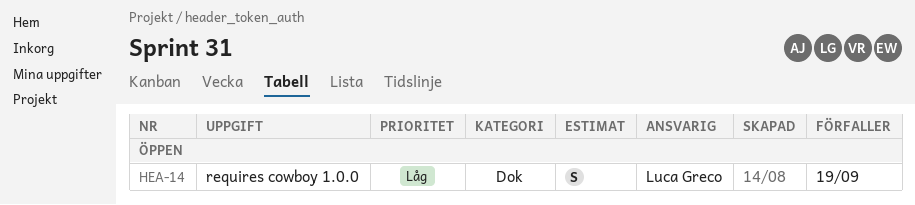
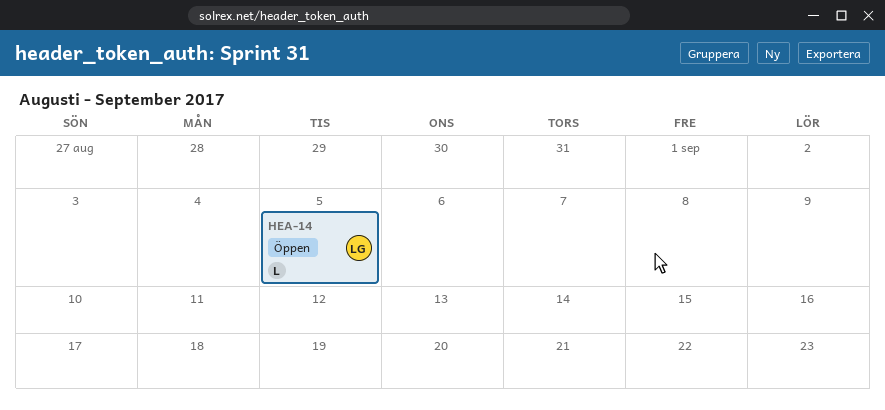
HEA-14, estimate: S -> L
HEA-14, due: Sep 19 -> Sep 5

